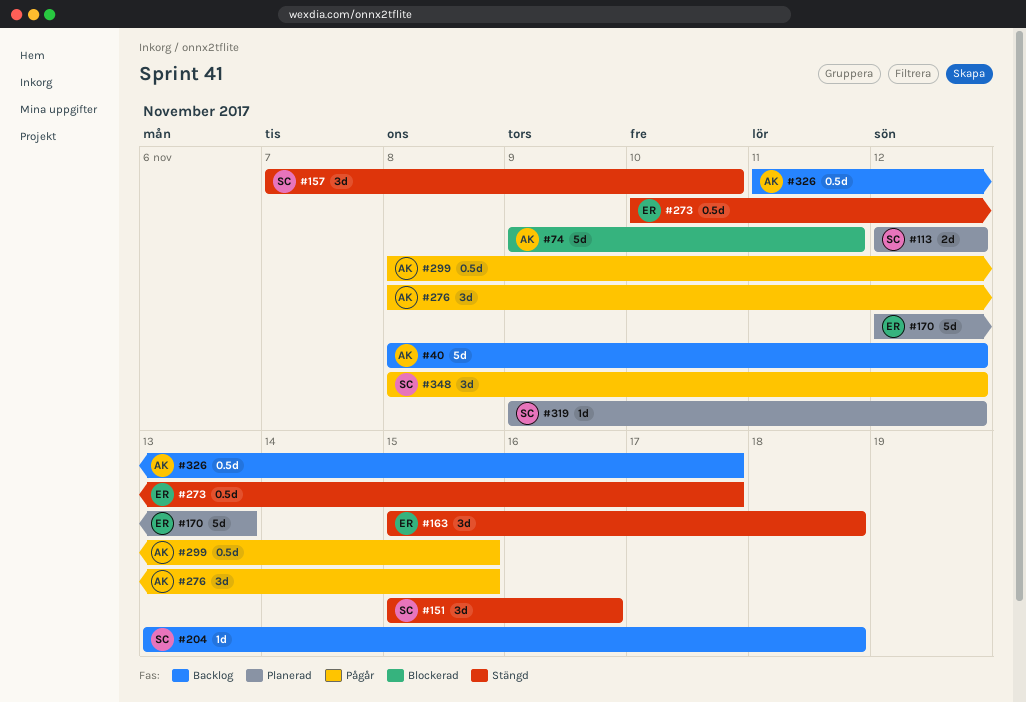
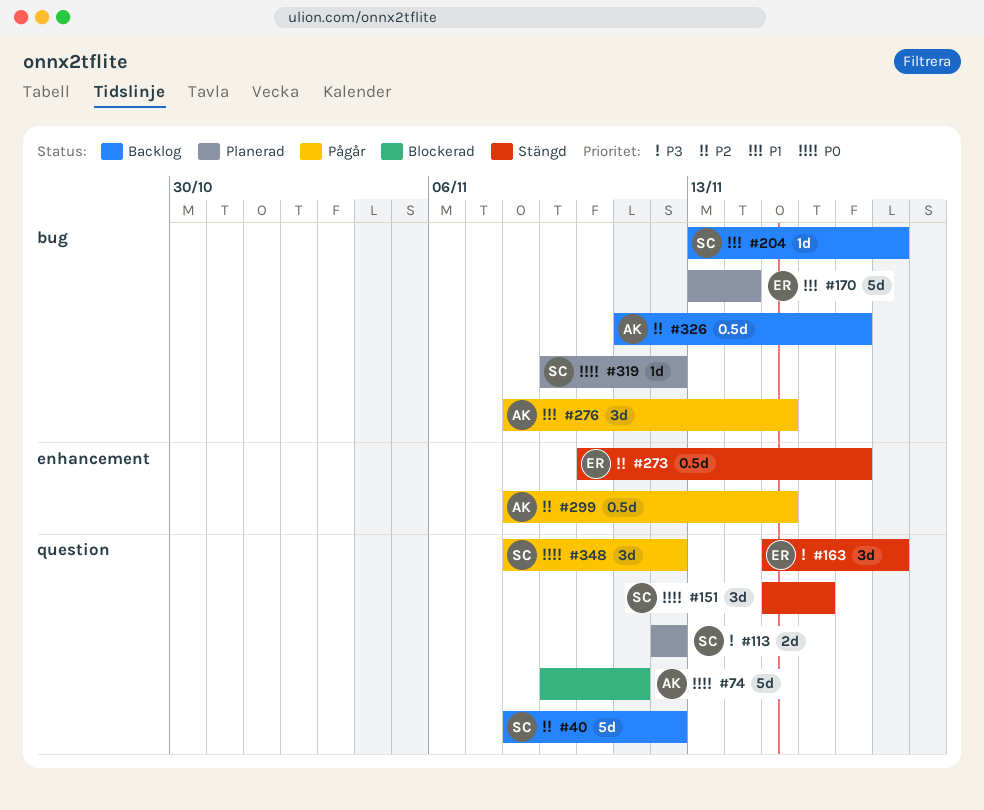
#40, owner: AK -> SC
#157: present -> none
#170, start: Nov 12 -> Nov 13
#170, due: Nov 13 -> Nov 14

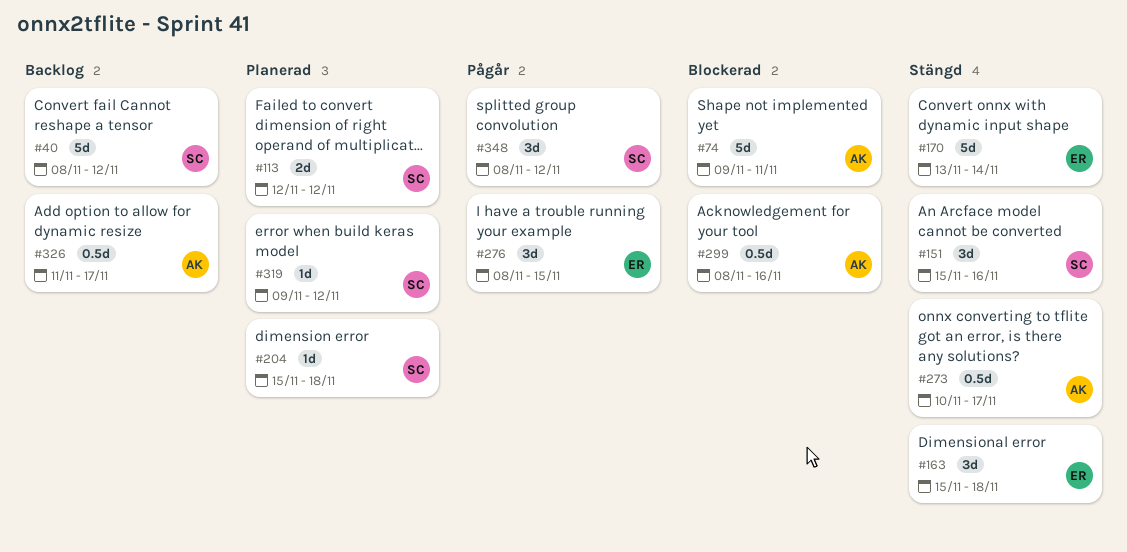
#170, status: Planerad -> Stängd
#204, status: Backlog -> Planerad
#204, start: Nov 13 -> Nov 15
#273, owner: ER -> AK
#276, owner: AK -> ER
#299, status: Pågår -> Blockerad
#299, due: Nov 15 -> Nov 16

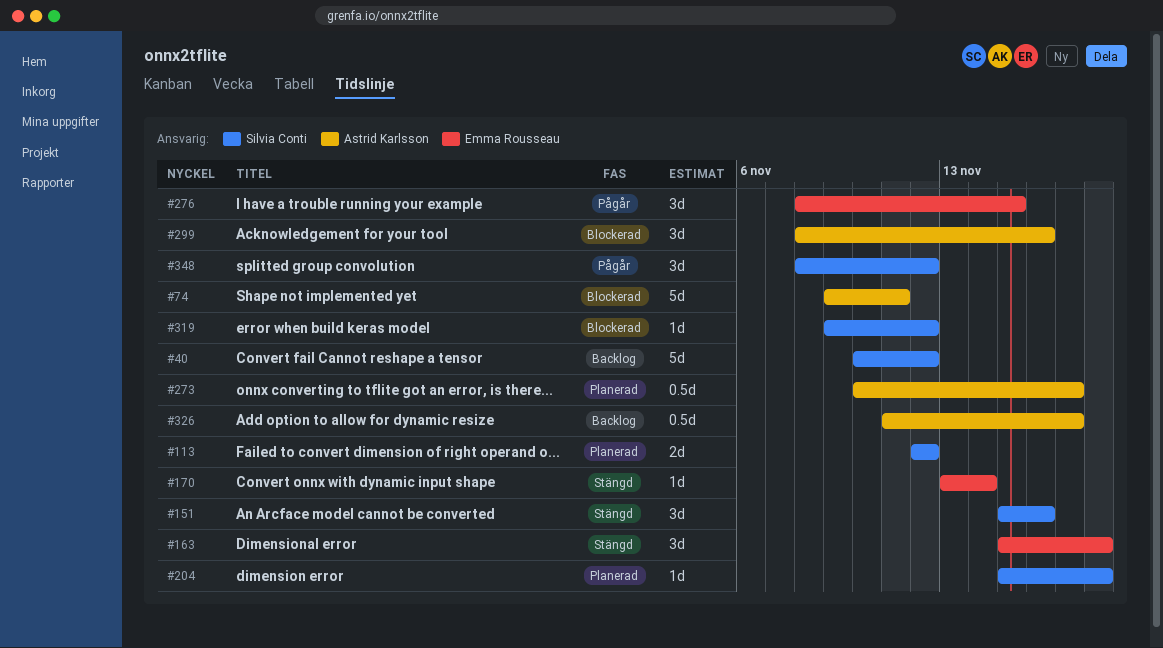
#40, start: Nov 8 -> Nov 10
#170, estimate: 5d -> 1d
#273, status: Stängd -> Planerad
#299, estimate: 0.5d -> 3d
#319, status: Planerad -> Blockerad

